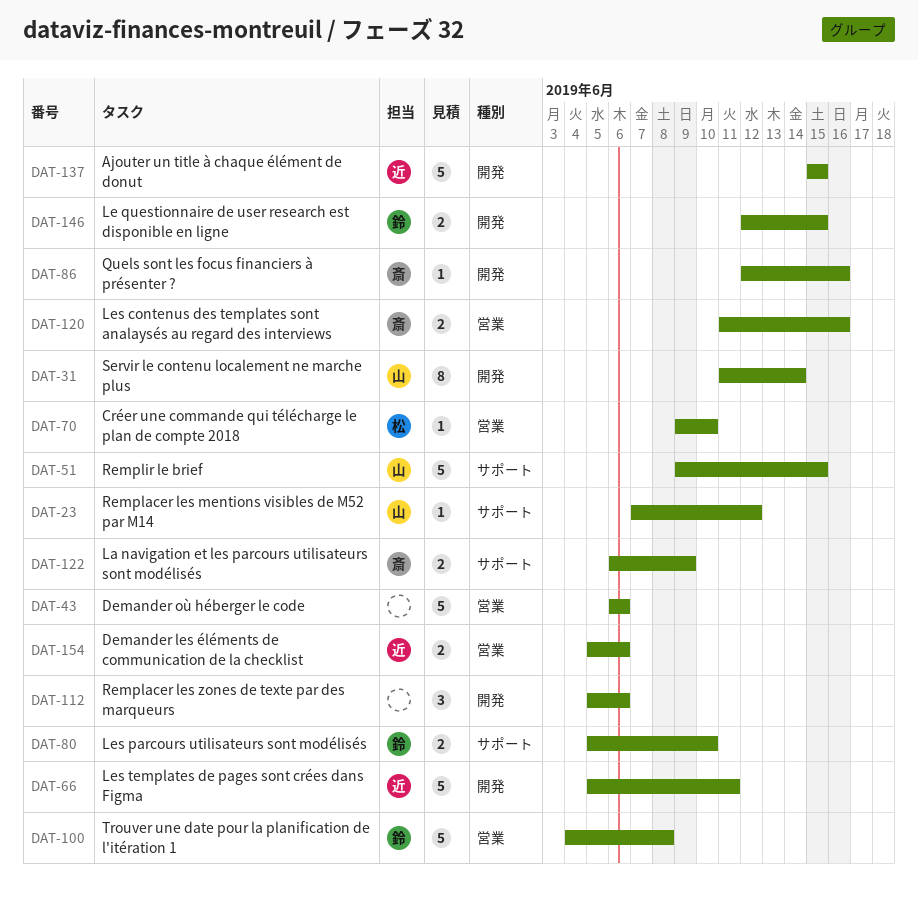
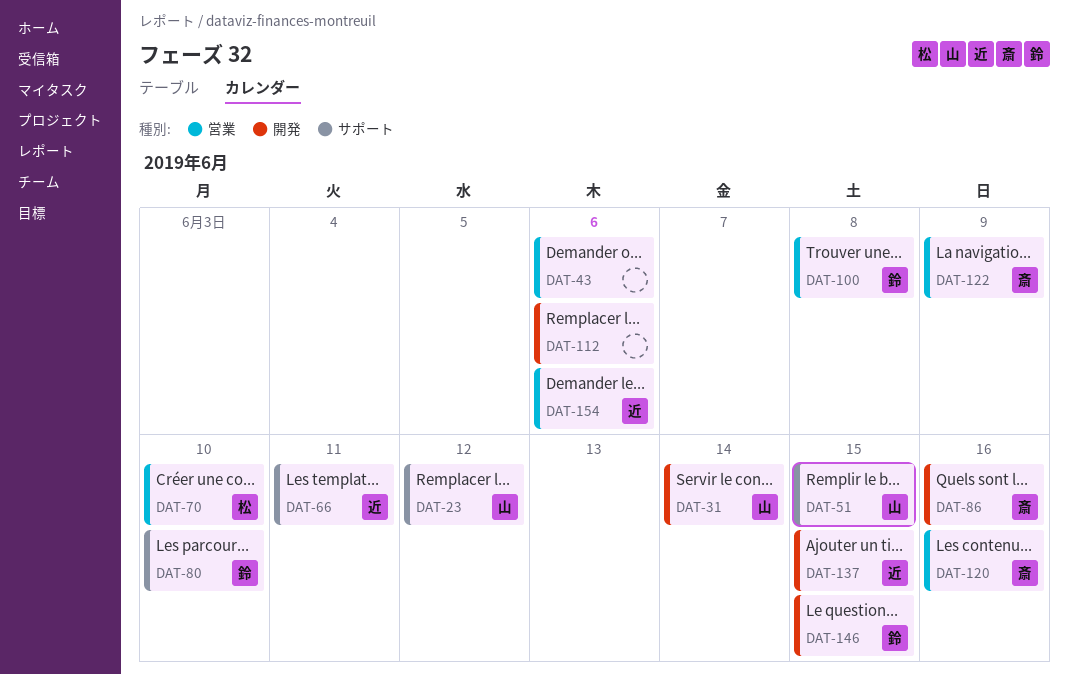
DAT-66, label: 開発 -> サポート
DAT-122, label: サポート -> 営業

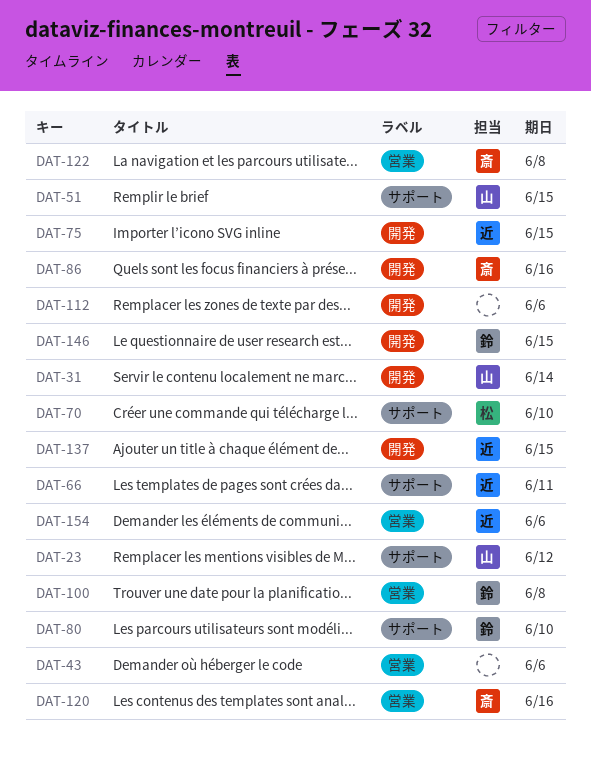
DAT-70, label: 営業 -> サポート
DAT-75: none -> present
DAT-122, due: Jun 9 -> Jun 8

